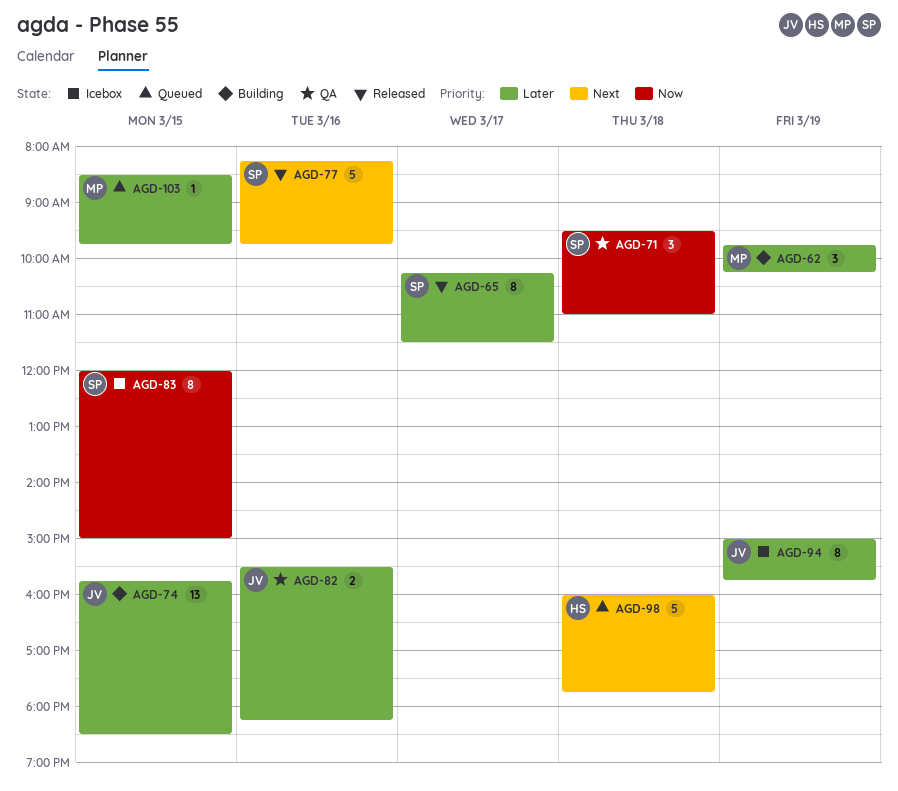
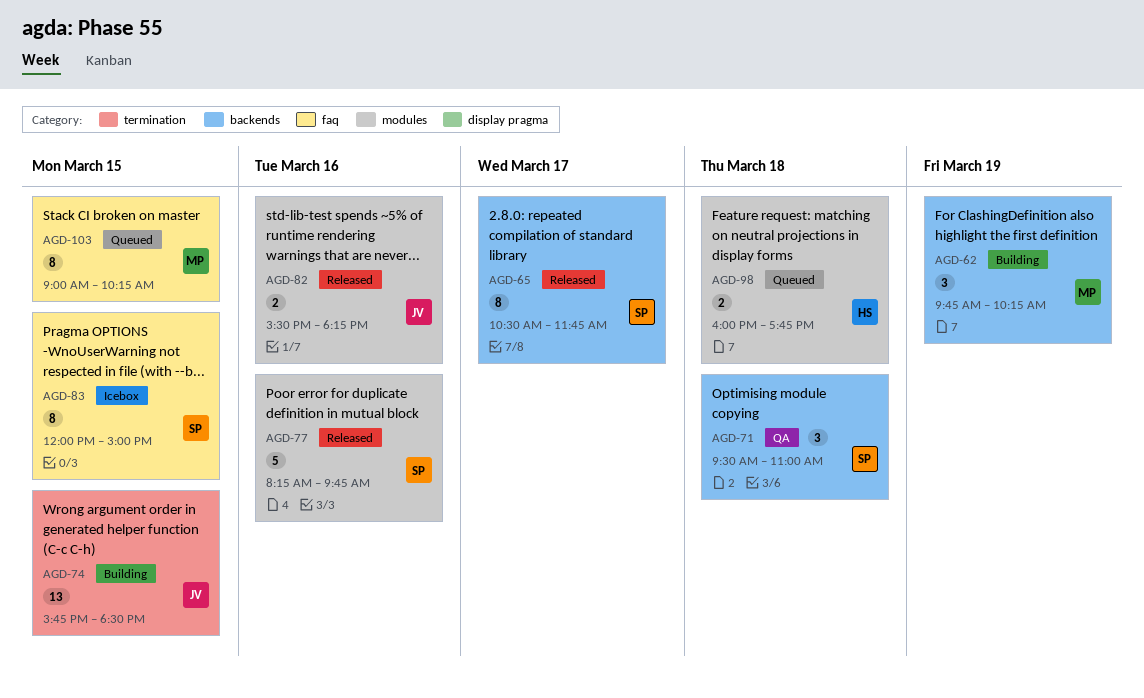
AGD-65, begins: 10:15 -> 10:30
AGD-65, ends: 11:30 -> 11:45
AGD-82, status: QA -> Released
AGD-94: present -> none
AGD-98, estimate: 5 -> 2
AGD-103, estimate: 1 -> 8
AGD-103, begins: 08:30 -> 09:00
AGD-103, ends: 09:45 -> 10:15

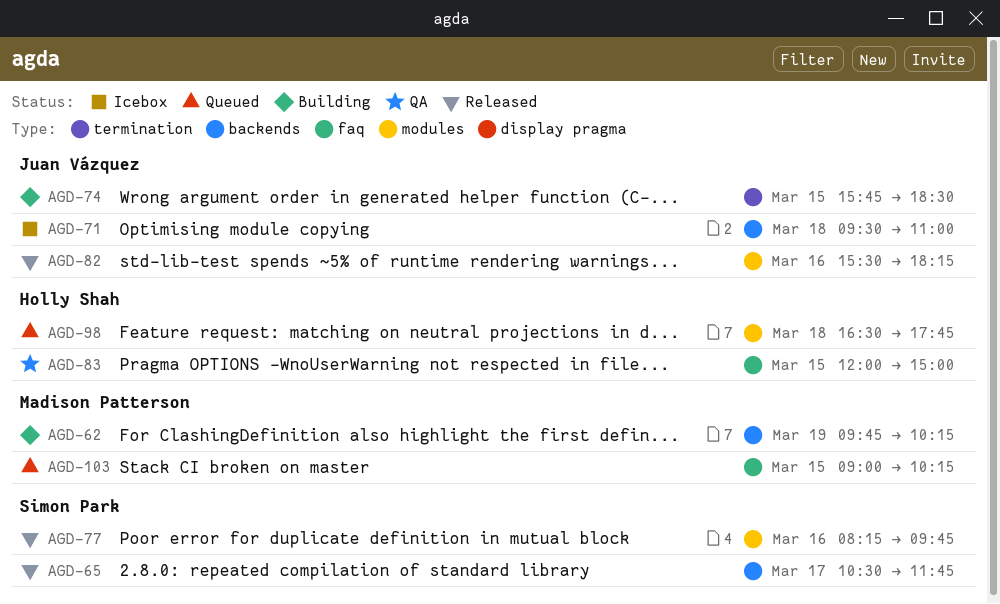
AGD-71, status: QA -> Icebox
AGD-71, owner: Simon Park -> Juan Vázquez
AGD-83, status: Icebox -> QA
AGD-83, owner: Simon Park -> Holly Shah
AGD-98, begins: 16:00 -> 16:30

